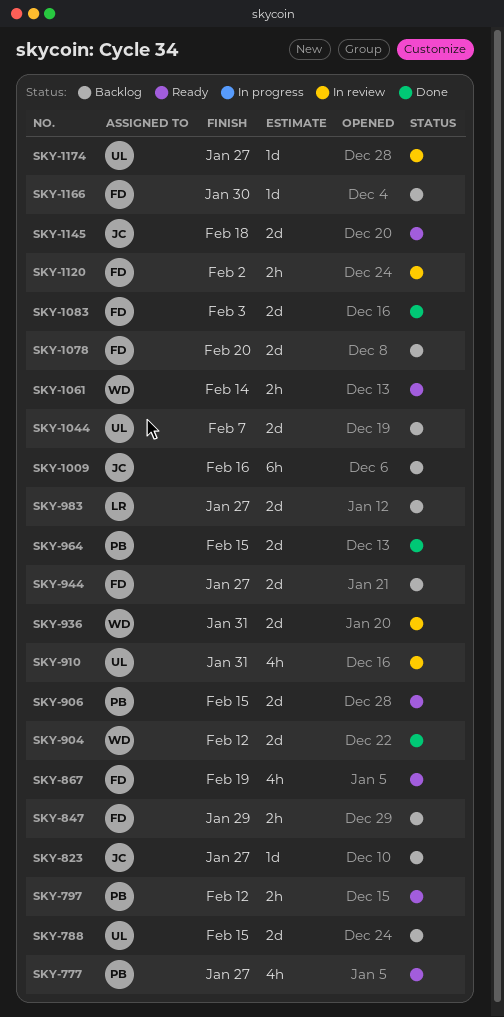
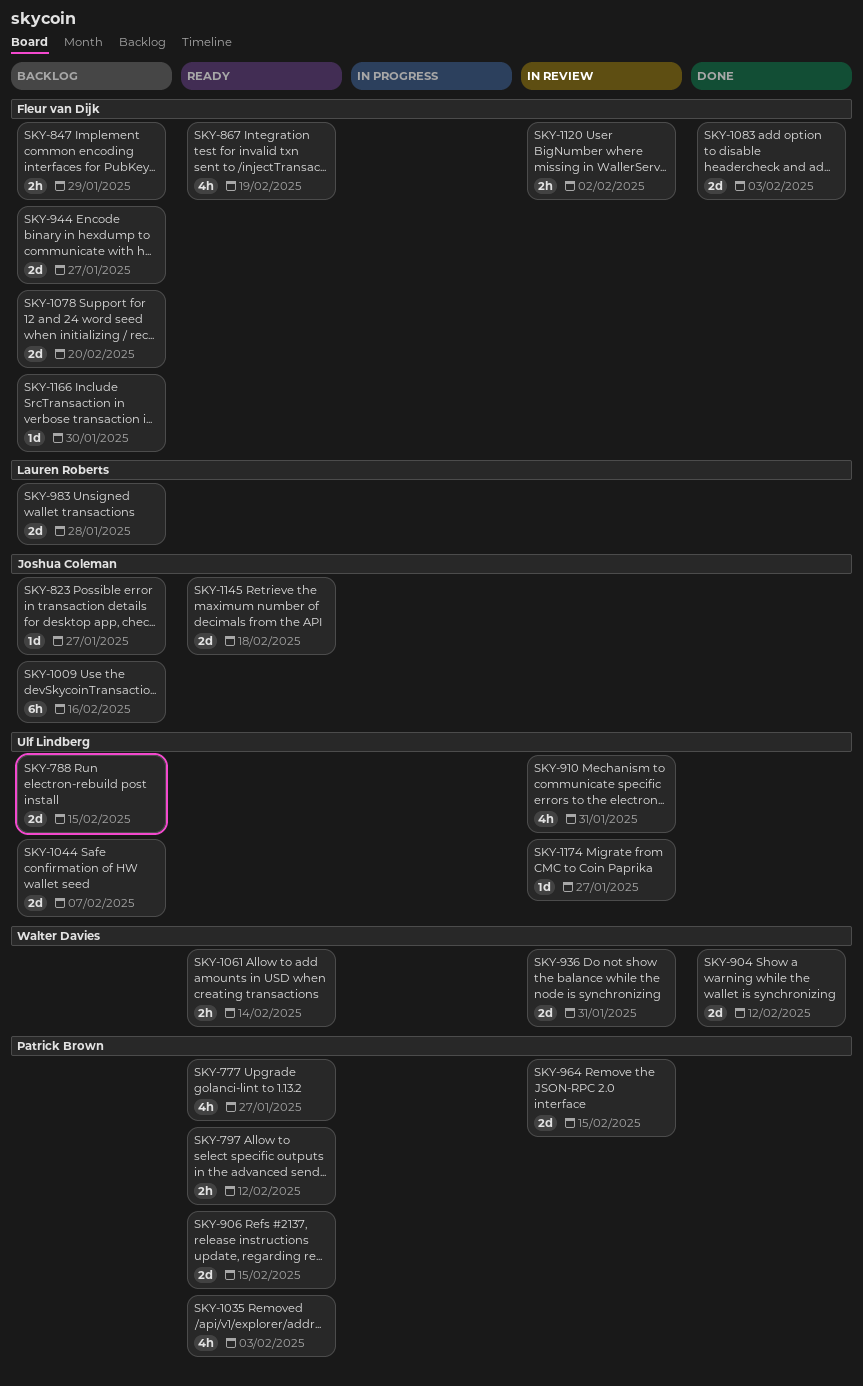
SKY-964, status: Done -> In review
SKY-983, due: Jan 27 -> Jan 28
SKY-1035: none -> present

